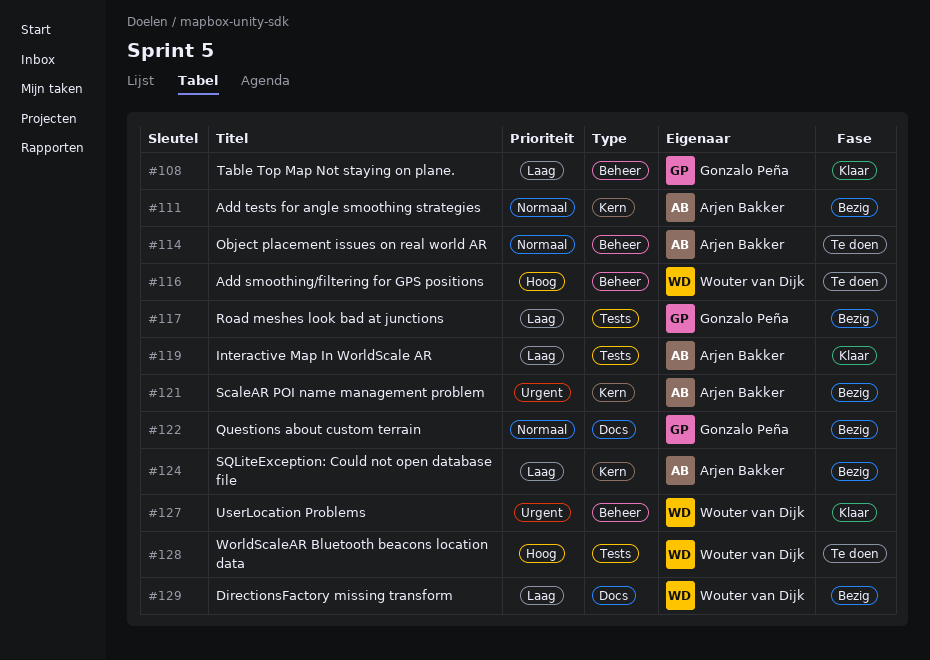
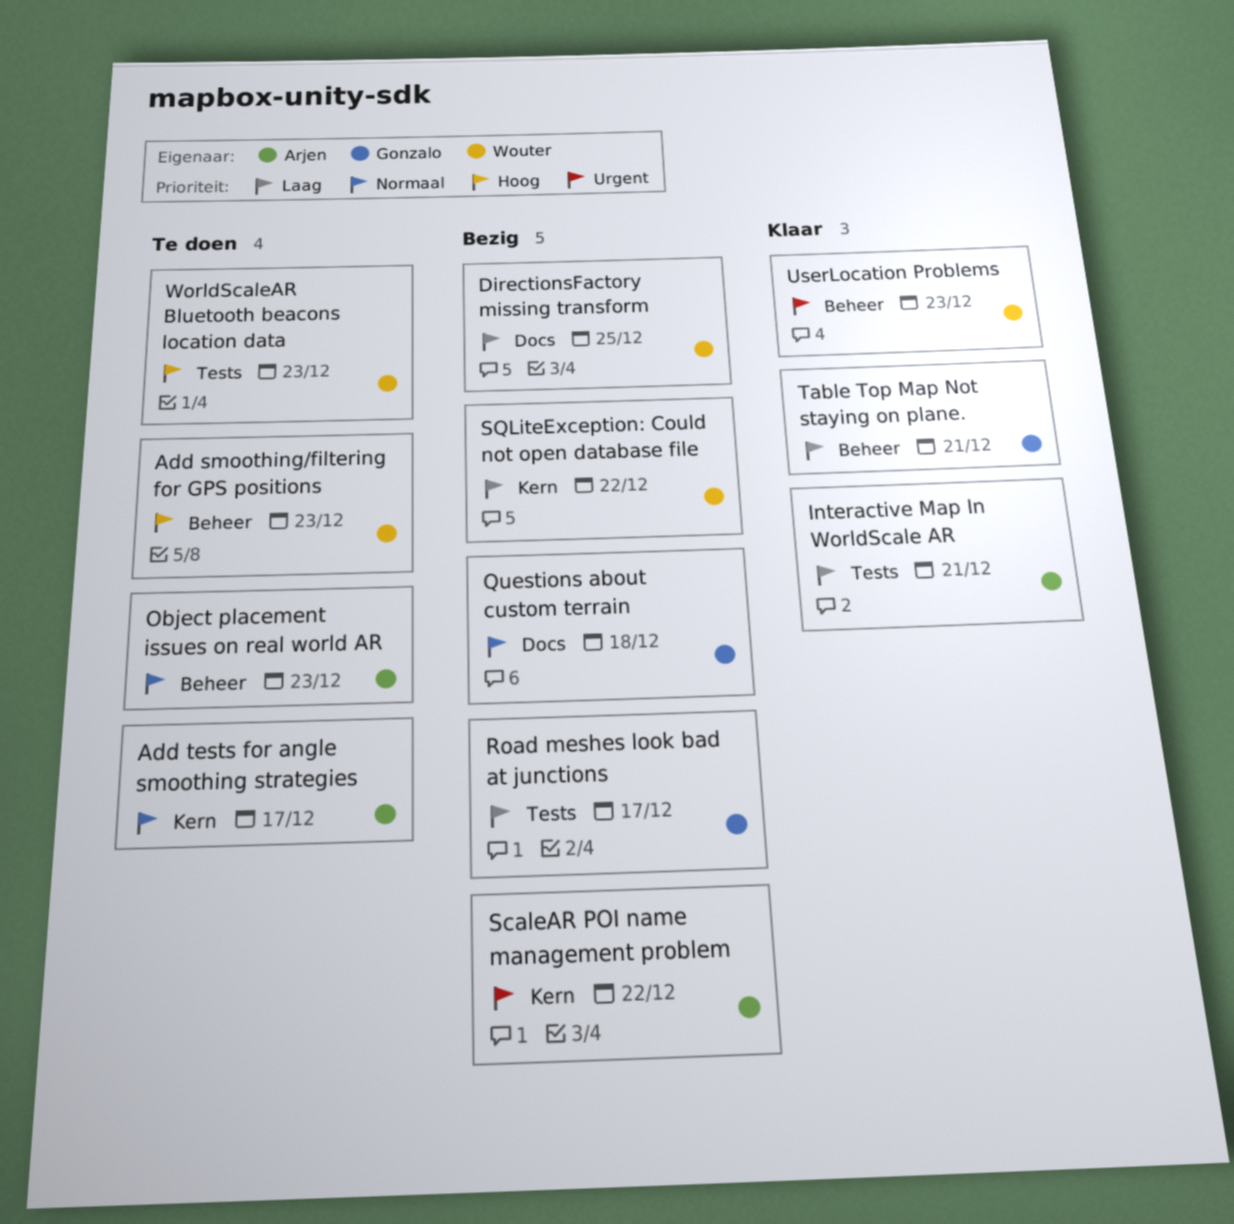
Add tests for angle smoothing strategies, status: Bezig -> Te doen
SQLiteException: Could not open database file, owner: Arjen Bakker -> Wouter van Dijk

